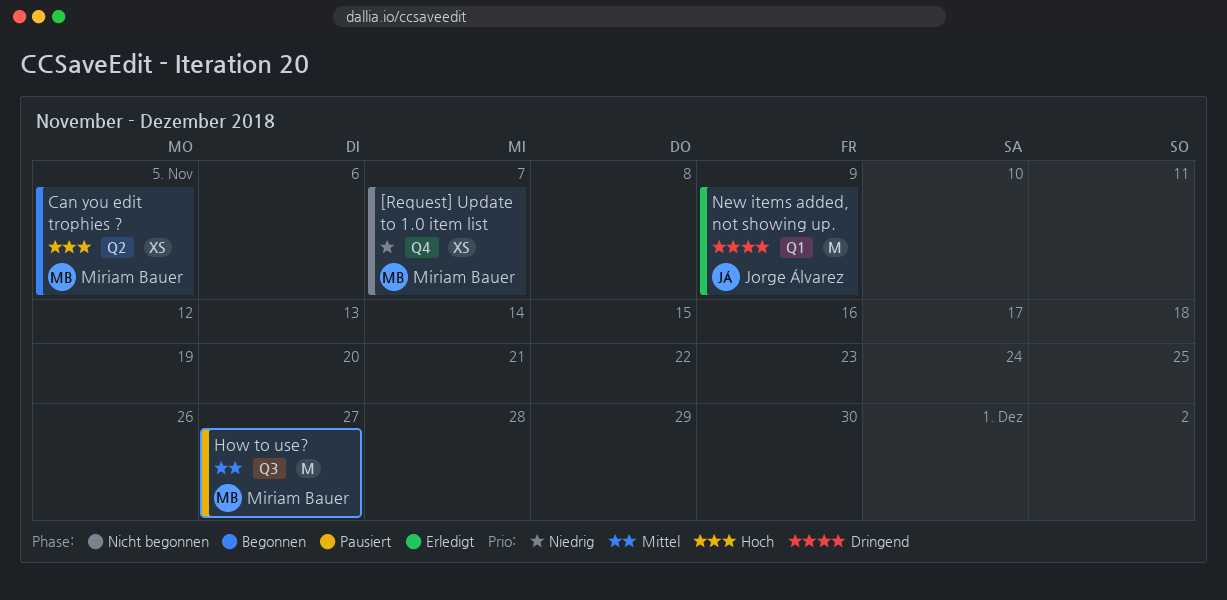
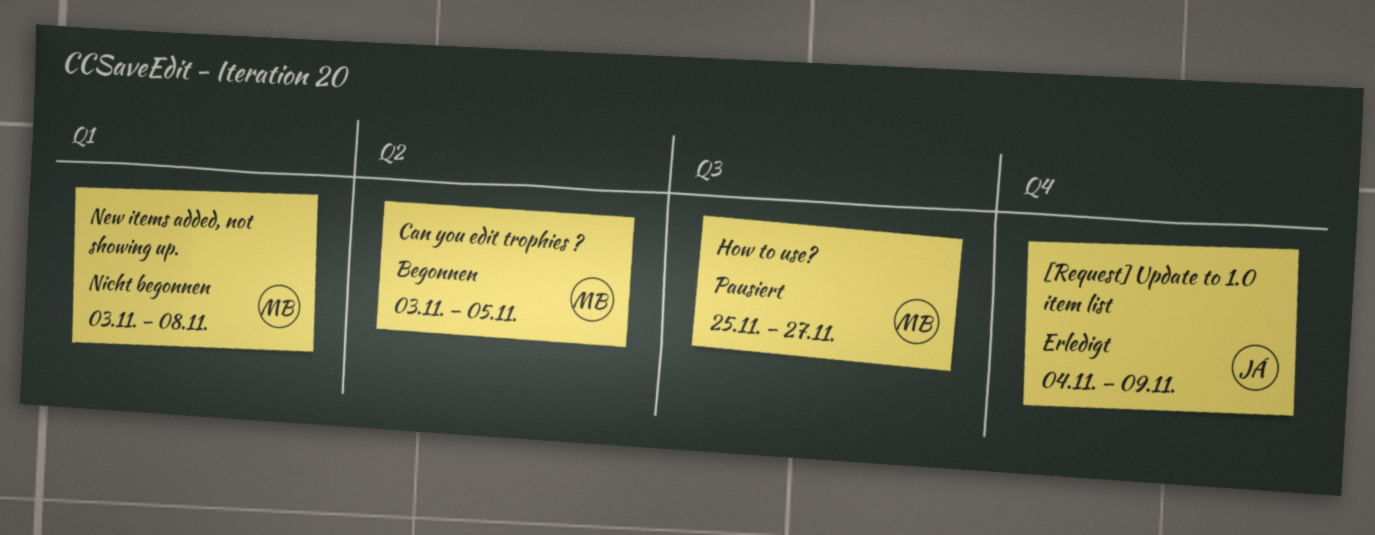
[Request] Update to 1.0 item list, status: Nicht begonnen -> Erledigt
[Request] Update to 1.0 item list, owner: Miriam Bauer -> Jorge Álvarez
[Request] Update to 1.0 item list, due: Nov 7 -> Nov 9
New items added, not showing up., status: Erledigt -> Nicht begonnen
New items added, not showing up., owner: Jorge Álvarez -> Miriam Bauer
New items added, not showing up., due: Nov 9 -> Nov 8

